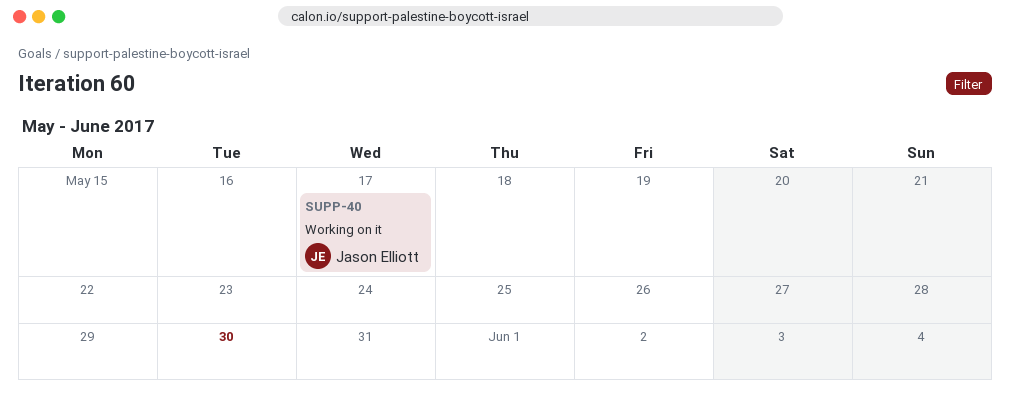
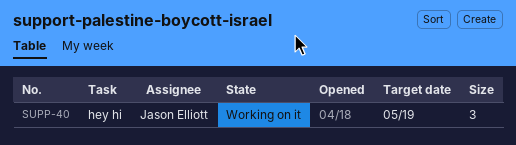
SUPP-40, due: May 17 -> May 19

